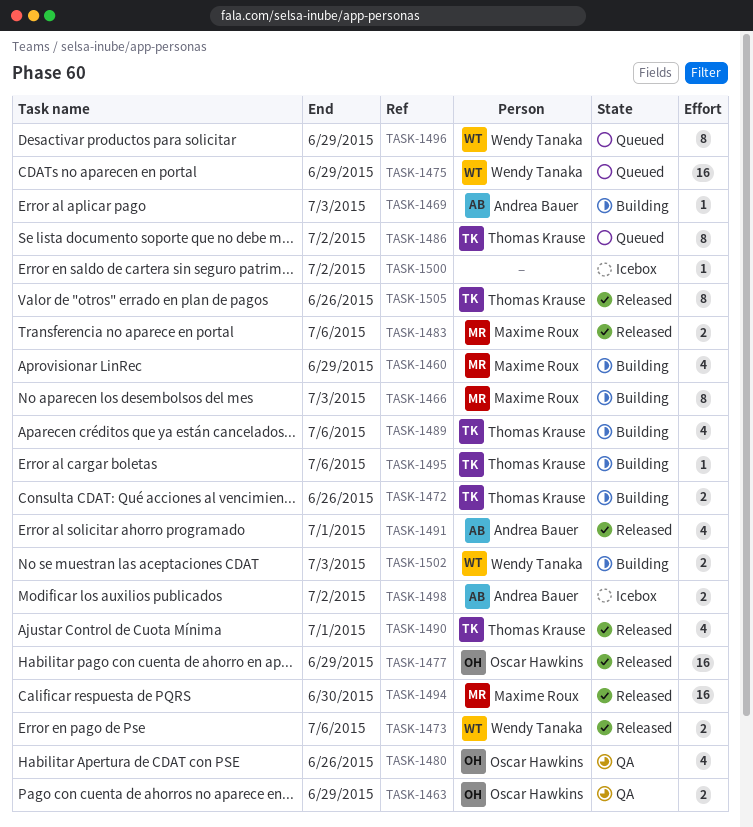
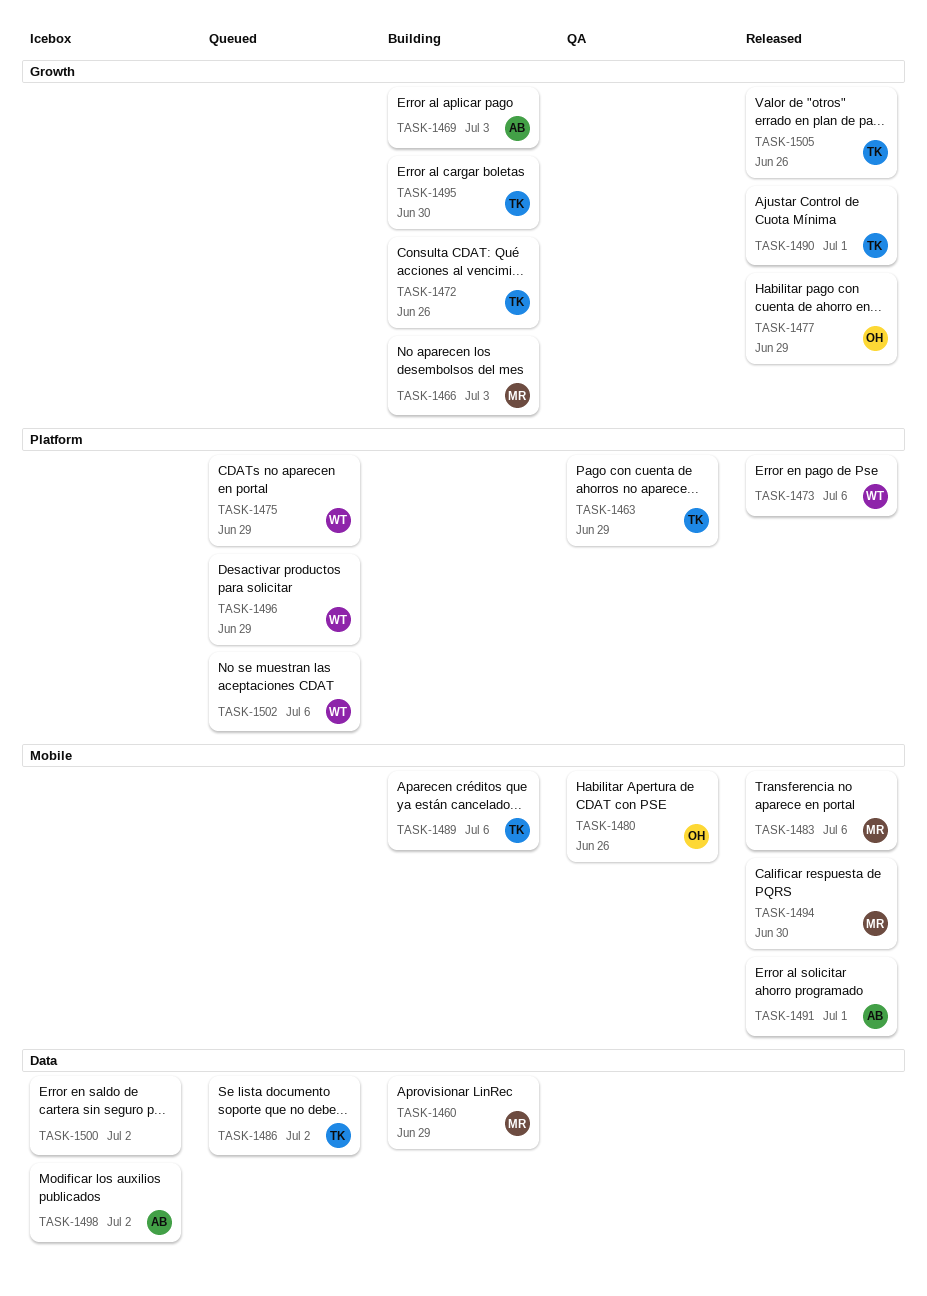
TASK-1463, owner: Oscar Hawkins -> Thomas Krause
TASK-1495, due: Jul 6 -> Jun 30
TASK-1502, status: Building -> Queued
TASK-1502, due: Jul 3 -> Jul 6

